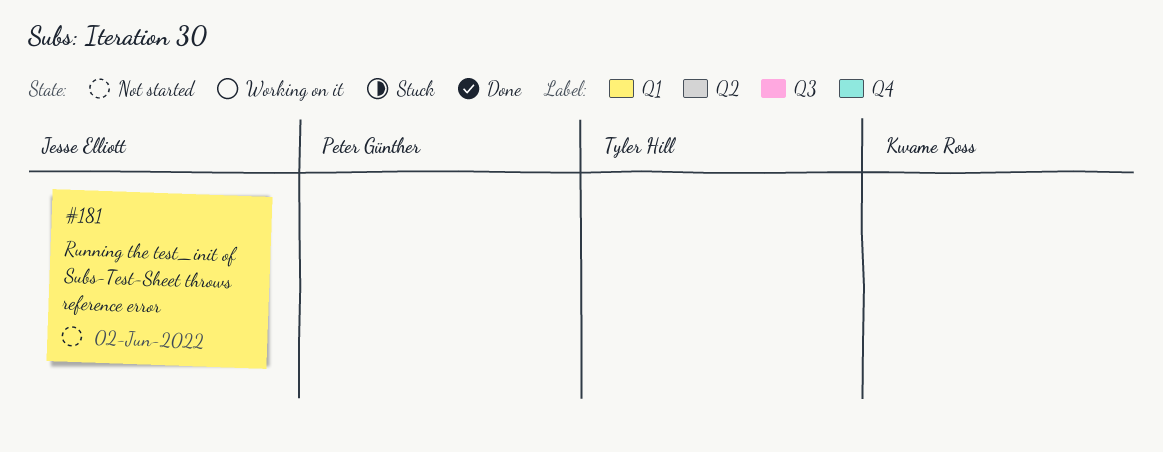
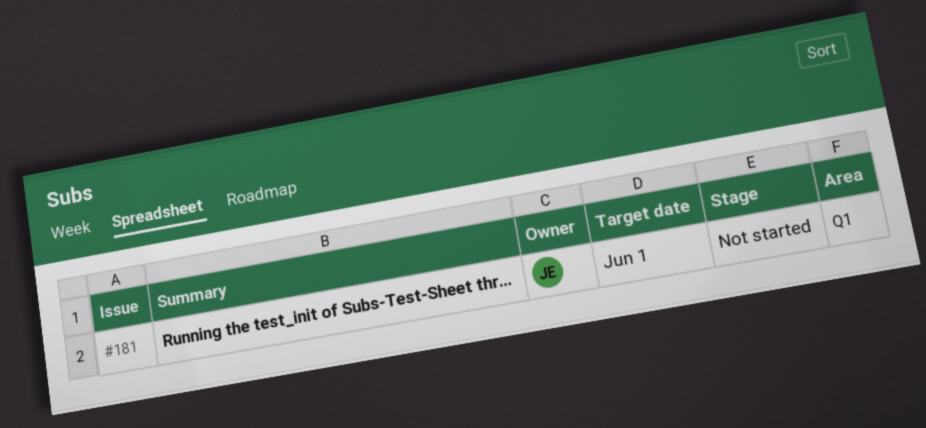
#181, due: Jun 2 -> Jun 1

